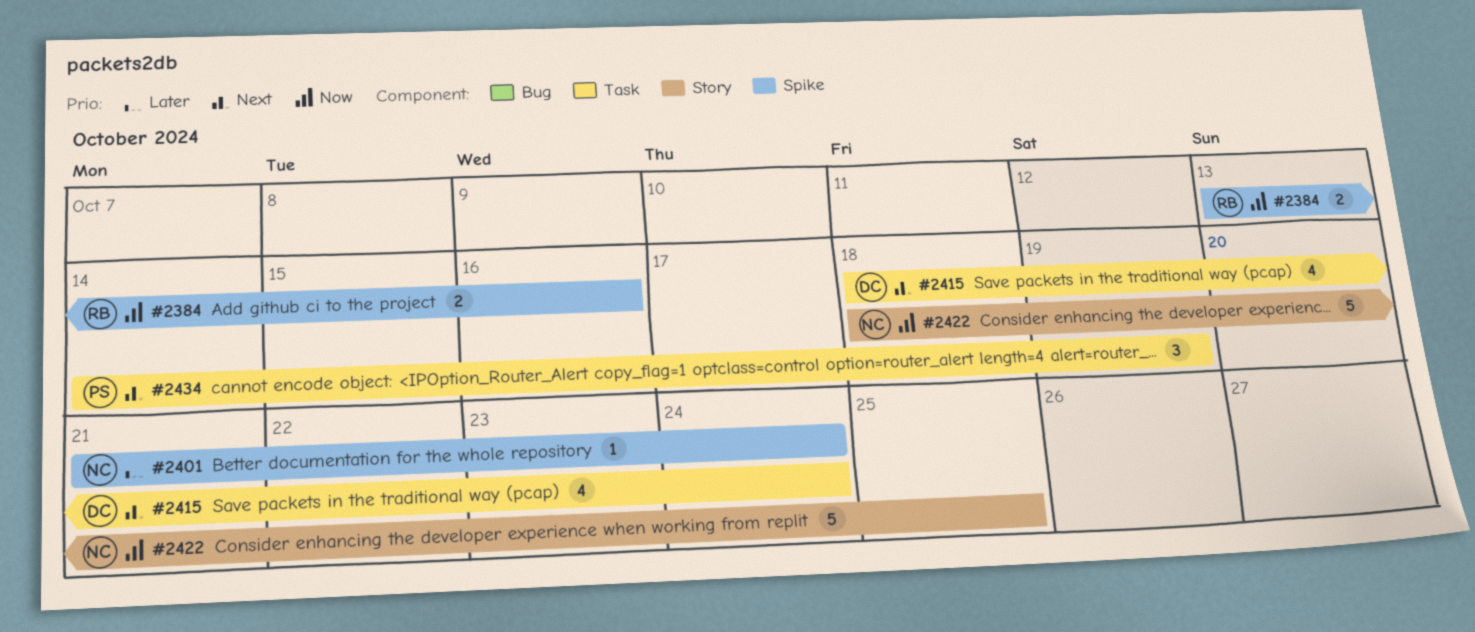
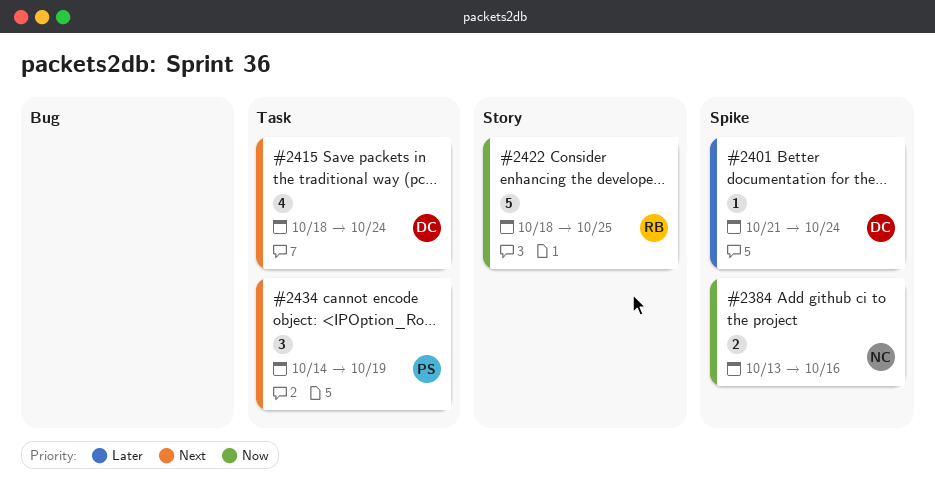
#2384, owner: RB -> NC
#2401, owner: NC -> DC
#2422, owner: NC -> RB

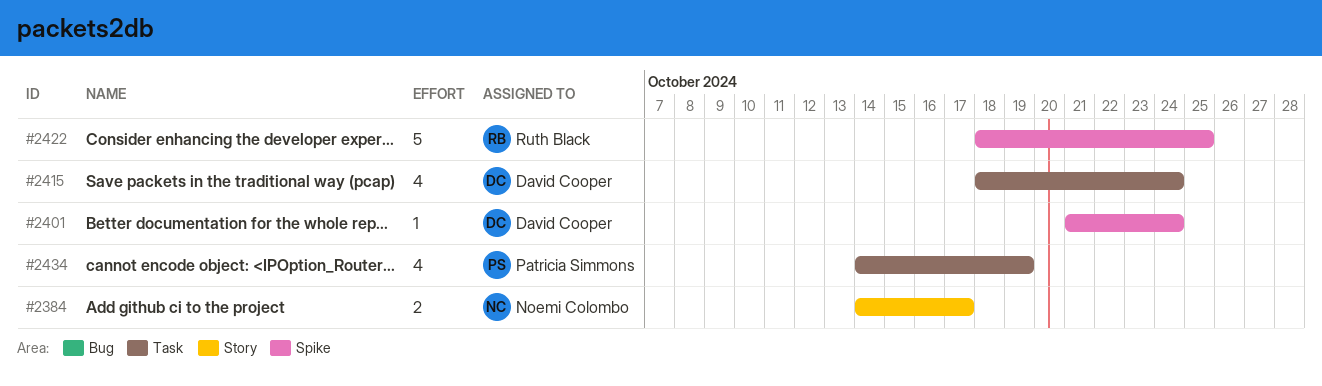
#2384, label: Spike -> Story
#2384, start: Oct 13 -> Oct 14
#2384, due: Oct 16 -> Oct 17
#2422, label: Story -> Spike
#2434, estimate: 3 -> 4

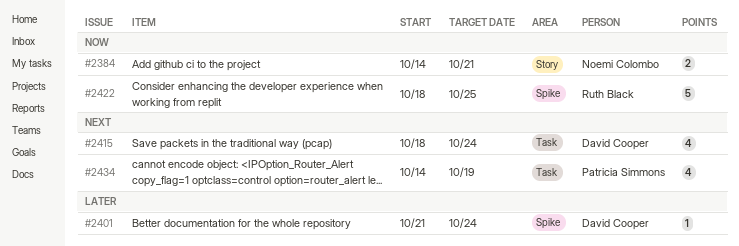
#2384, due: Oct 17 -> Oct 21

